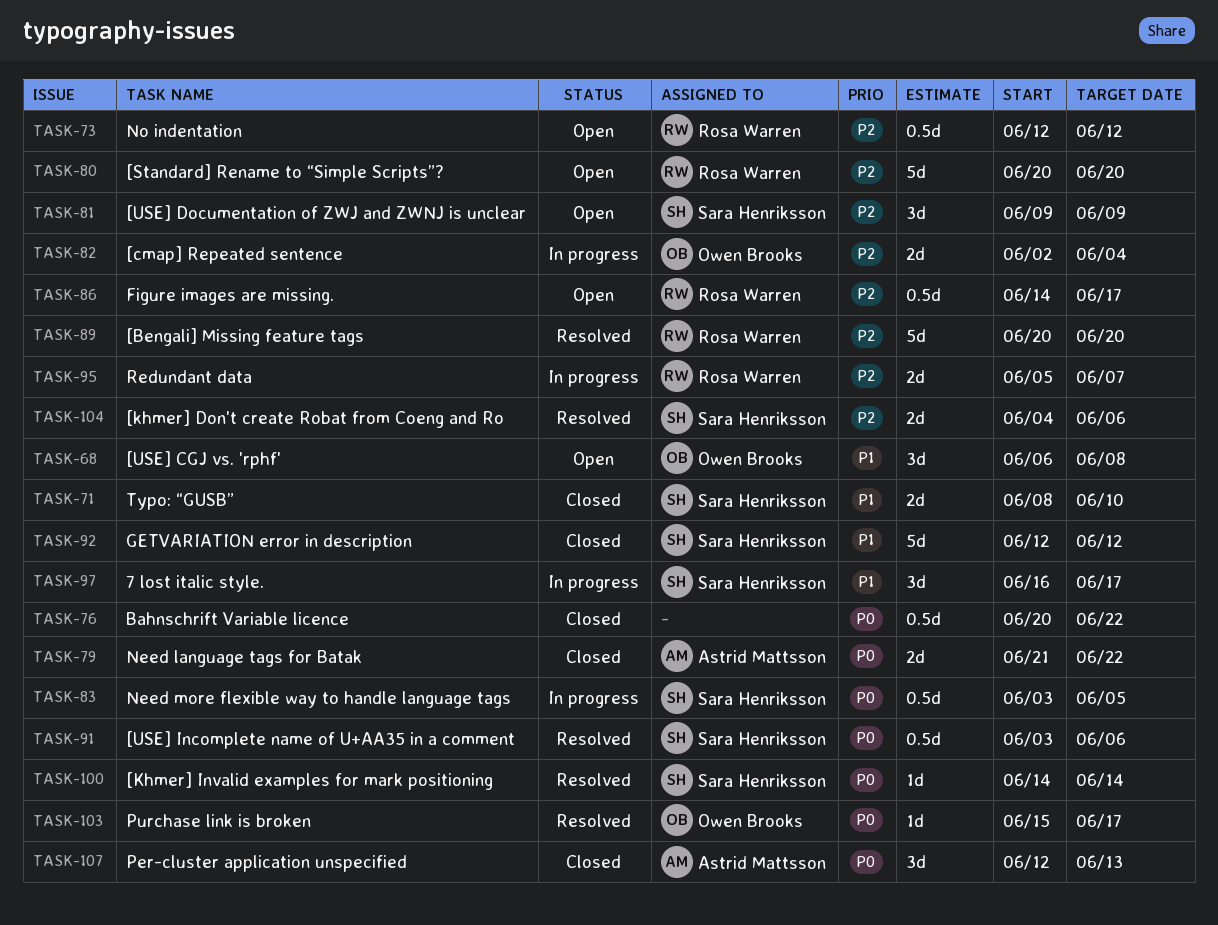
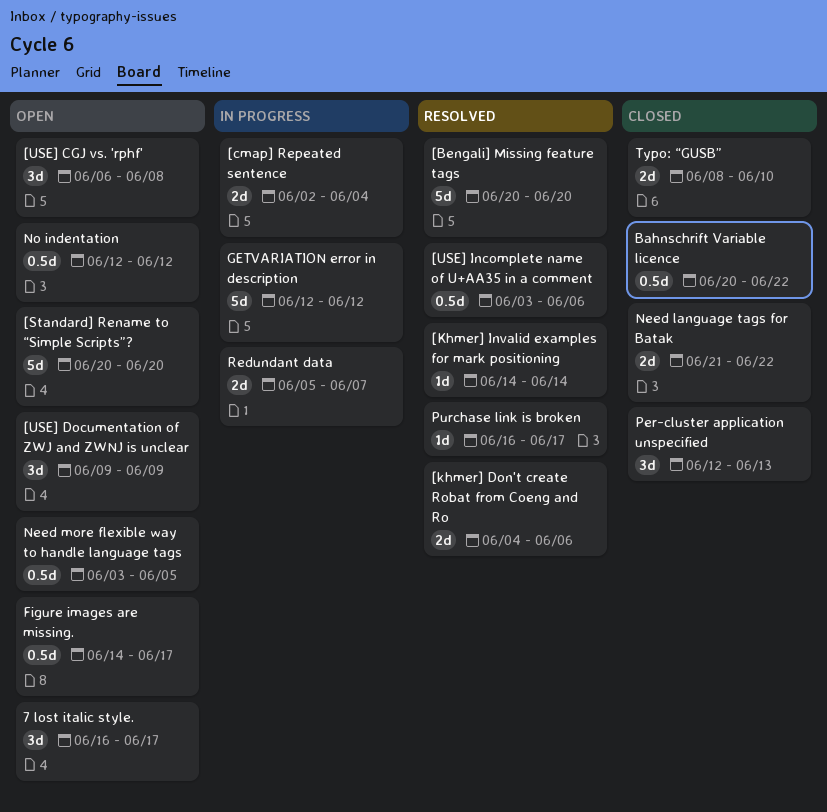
7 lost italic style., status: In progress -> Open
GETVARIATION error in description, status: Closed -> In progress
Need more flexible way to handle language tags, status: In progress -> Open
Purchase link is broken, start: Jun 15 -> Jun 16

